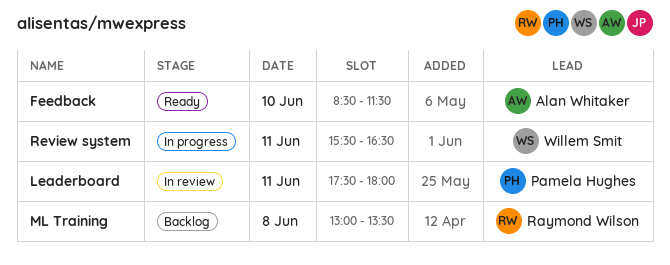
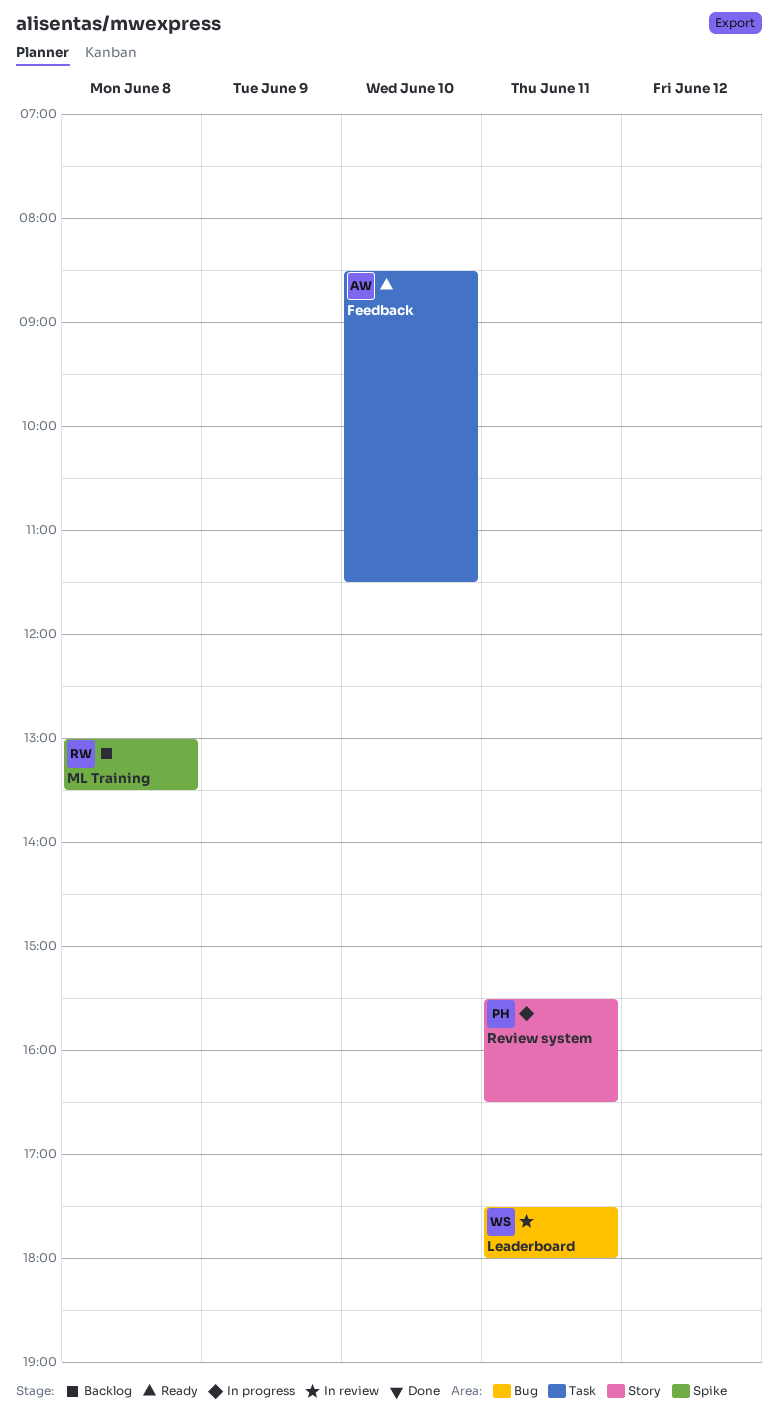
Leaderboard, owner: Pamela Hughes -> Willem Smit
Review system, owner: Willem Smit -> Pamela Hughes

